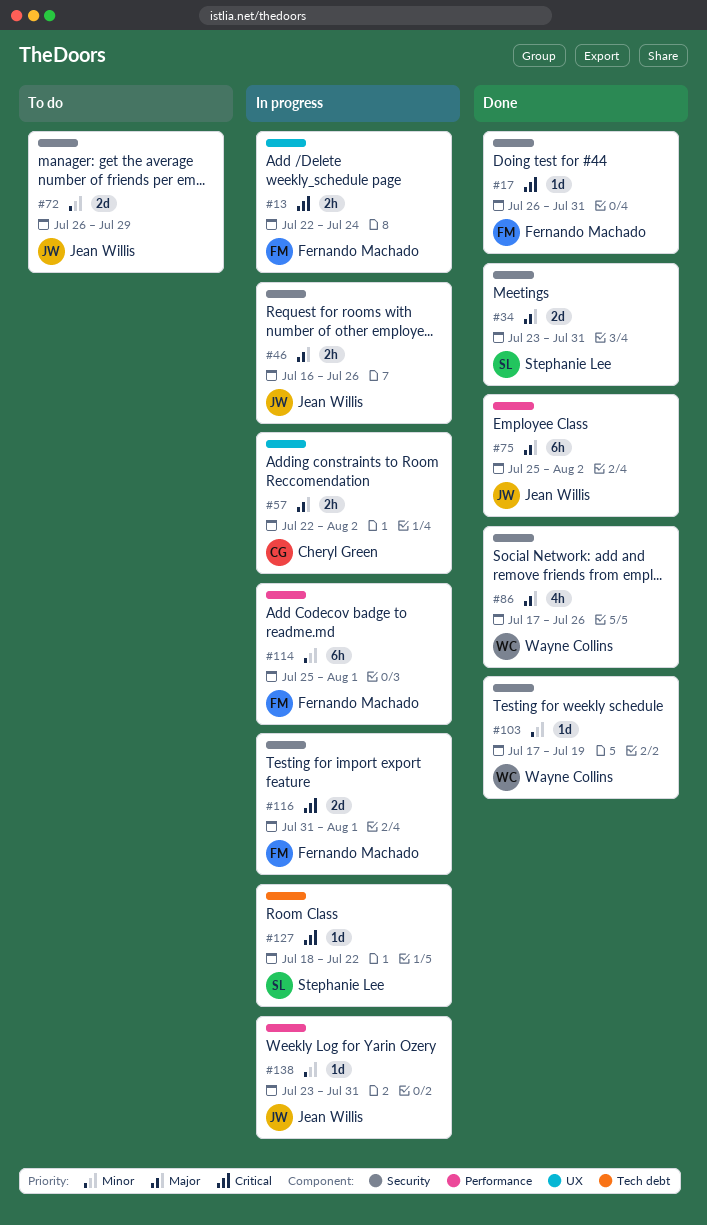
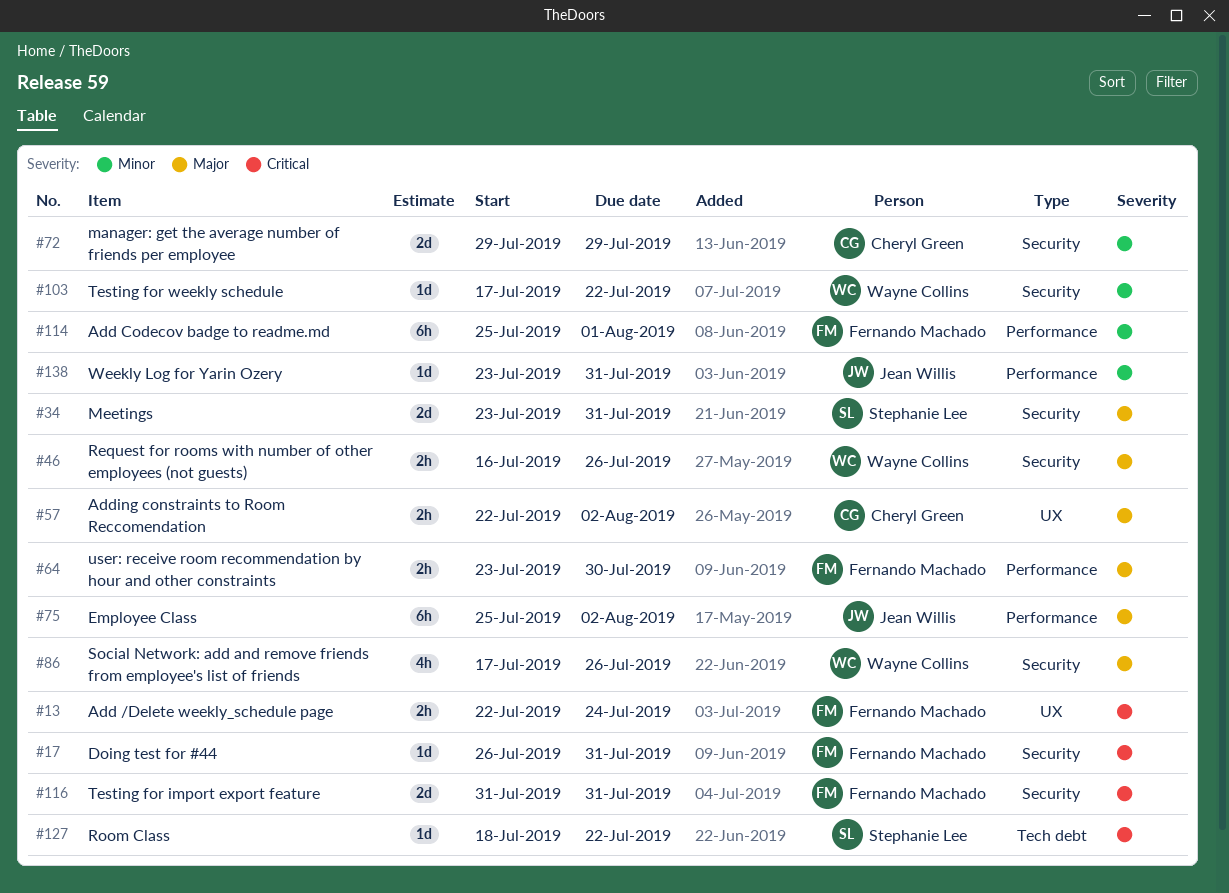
#46, owner: Jean Willis -> Wayne Collins
#64: none -> present
#72, owner: Jean Willis -> Cheryl Green
#72, start: Jul 26 -> Jul 29
#103, due: Jul 19 -> Jul 22
#116, due: Aug 1 -> Jul 31

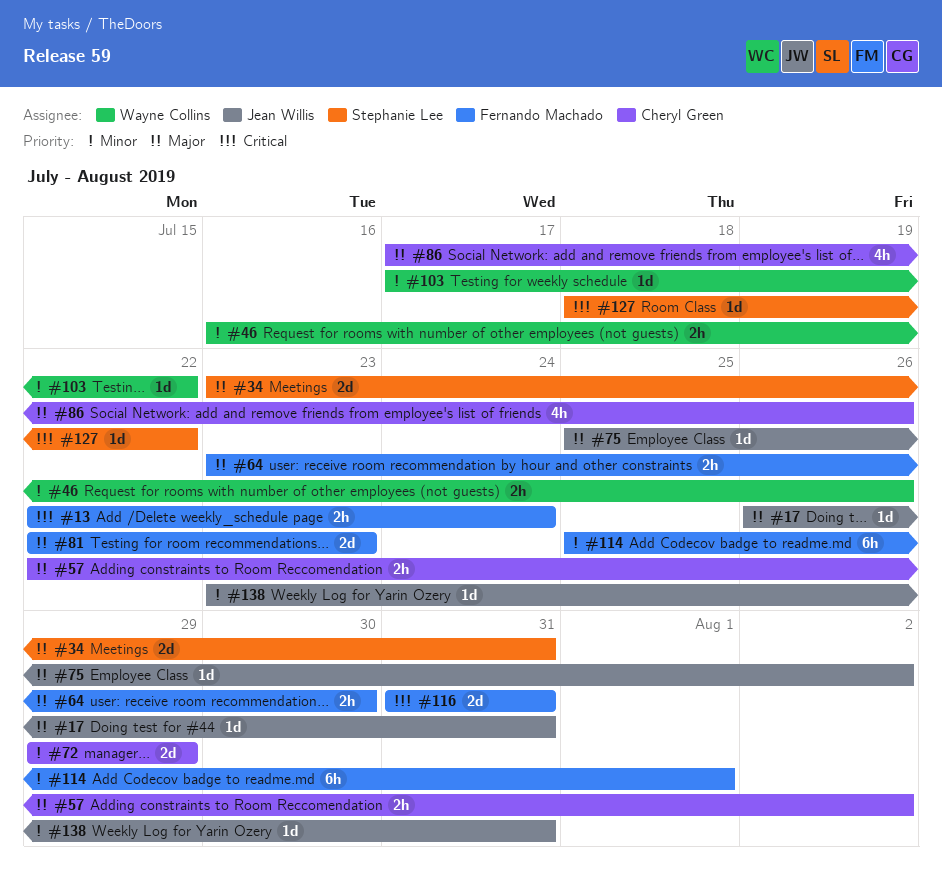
#17, owner: Fernando Machado -> Jean Willis
#17, priority: Critical -> Major
#46, priority: Major -> Minor
#75, estimate: 6h -> 1d
#81: none -> present
#86, owner: Wayne Collins -> Cheryl Green

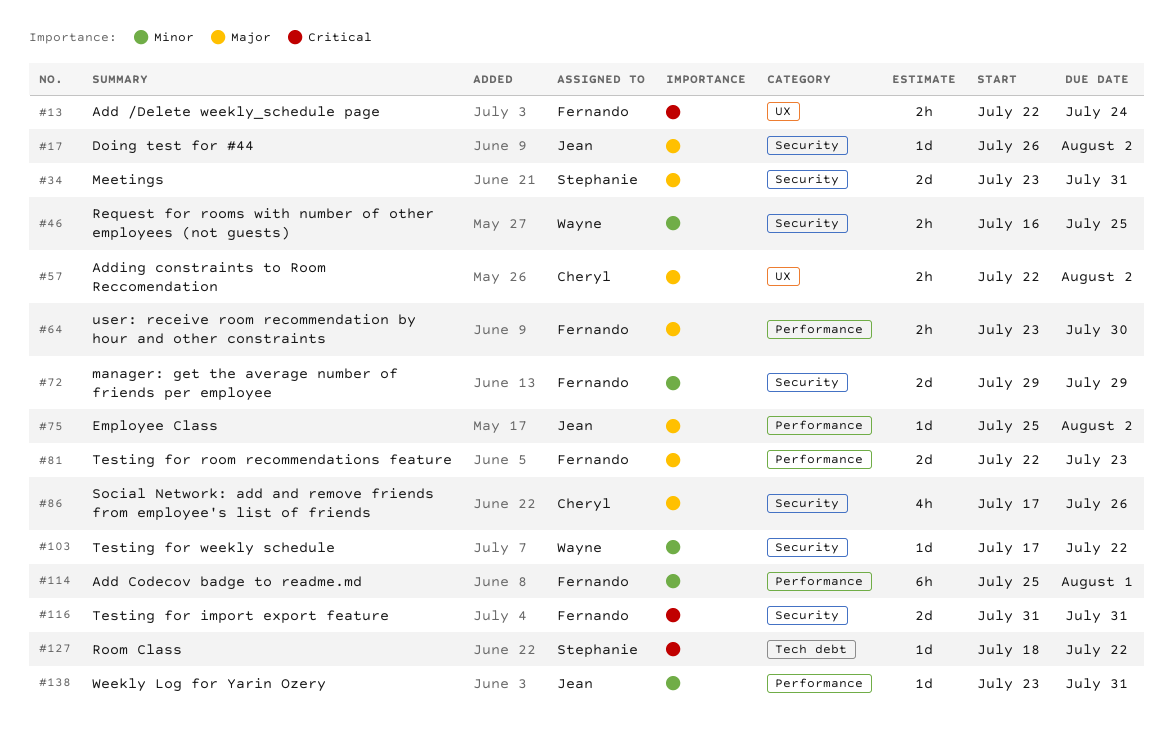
#17, due: Jul 31 -> Aug 2
#46, due: Jul 26 -> Jul 25
#72, owner: Cheryl Green -> Fernando Machado

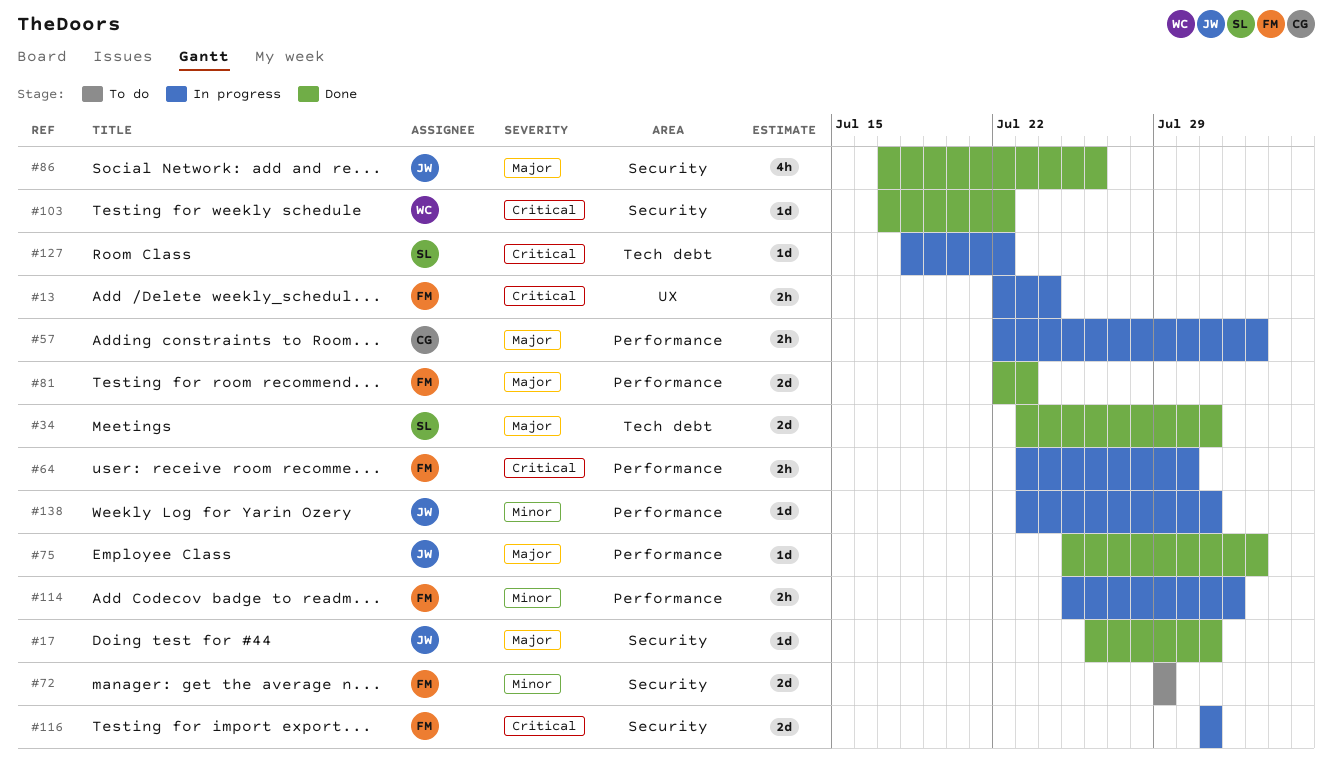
#17, due: Aug 2 -> Jul 31
#34, label: Security -> Tech debt
#46: present -> none
#57, label: UX -> Performance
#64, priority: Major -> Critical
#86, owner: Cheryl -> Jean
#103, priority: Minor -> Critical
#114, estimate: 6h -> 2h

